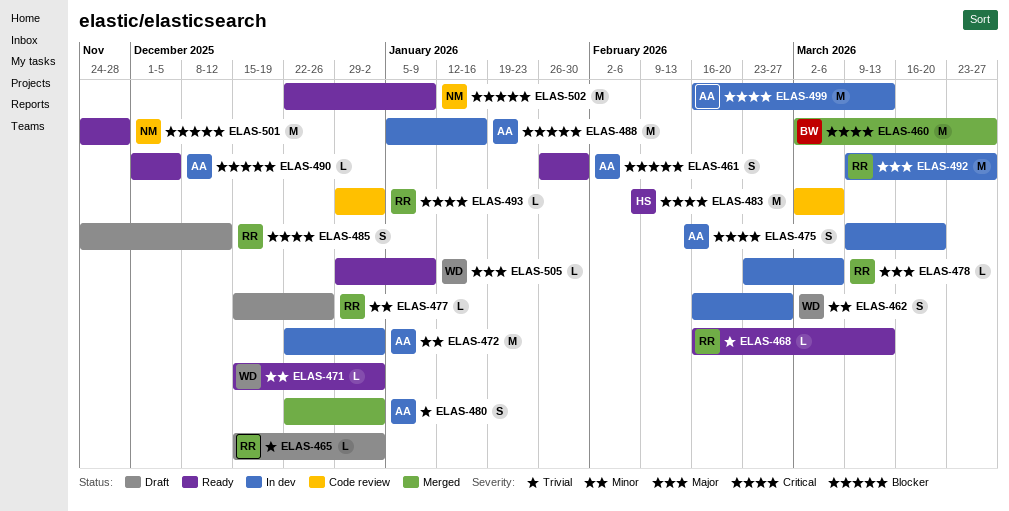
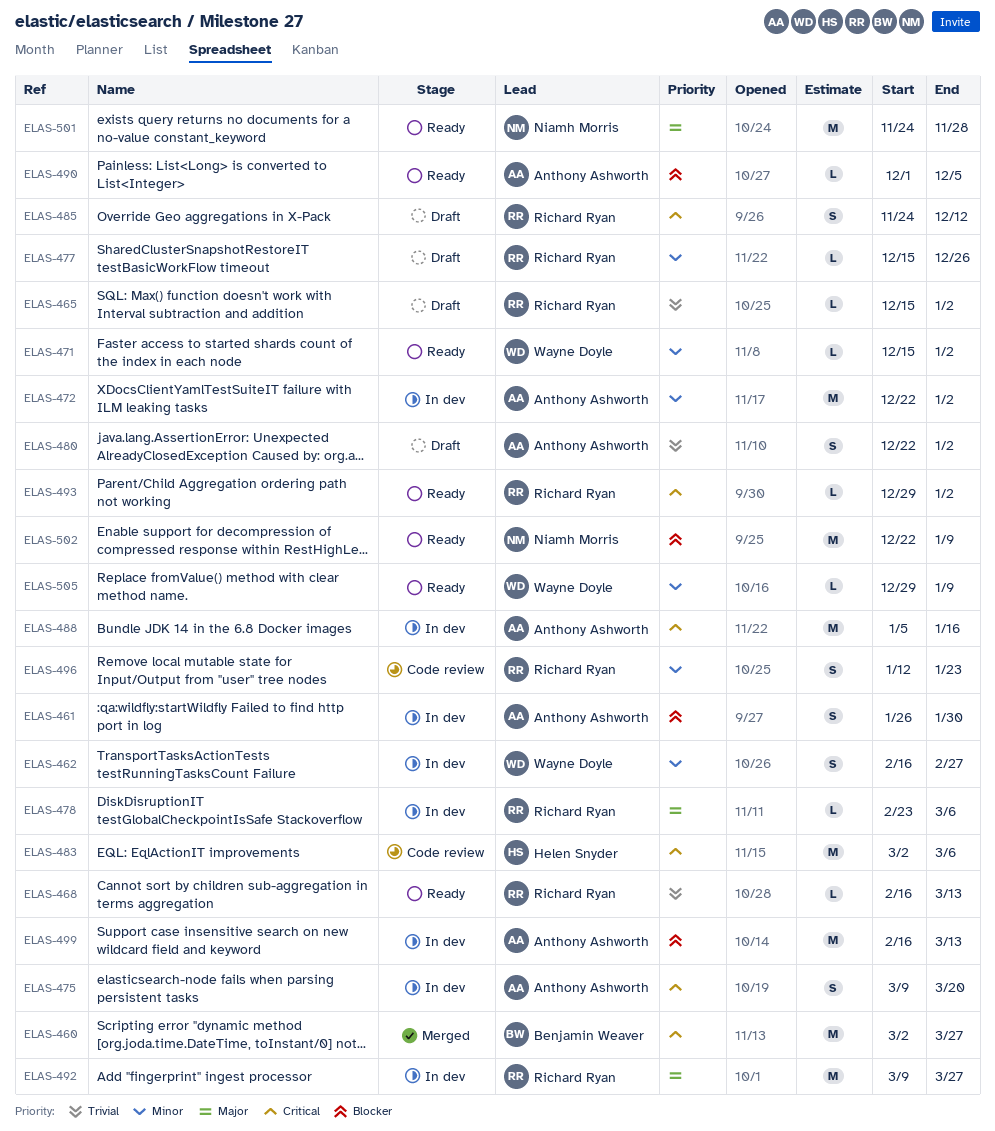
ELAS-461, status: Ready -> In dev
ELAS-480, status: Merged -> Draft
ELAS-488, priority: Blocker -> Critical
ELAS-493, status: Code review -> Ready
ELAS-496: none -> present
ELAS-499, priority: Critical -> Blocker
ELAS-501, priority: Blocker -> Major
ELAS-505, priority: Major -> Minor

